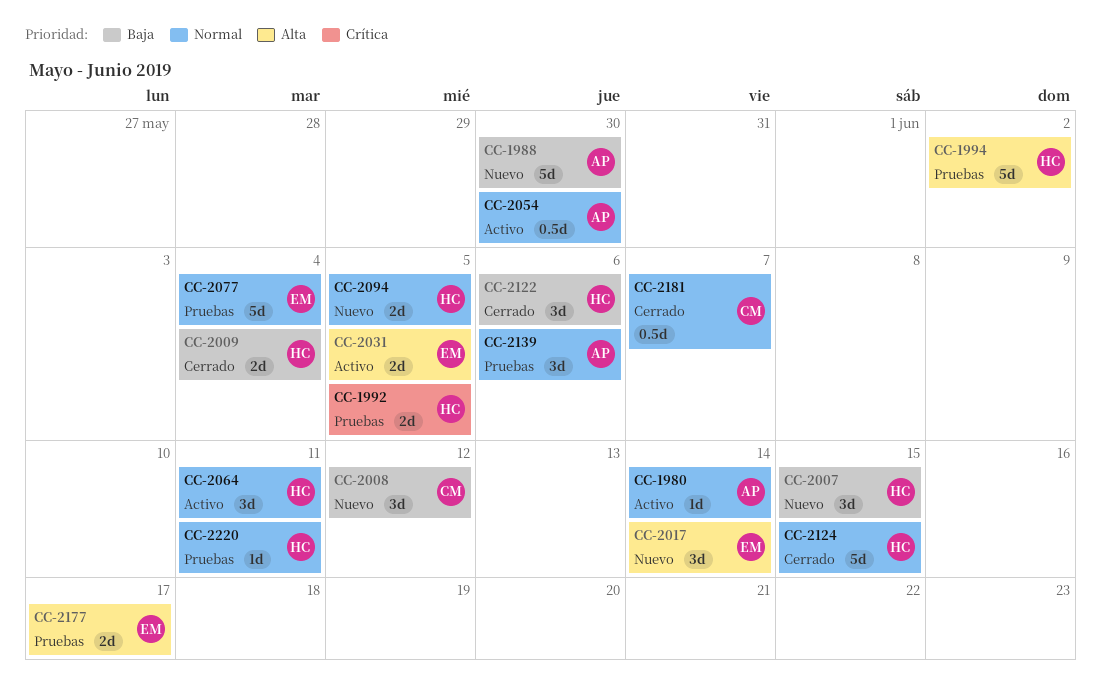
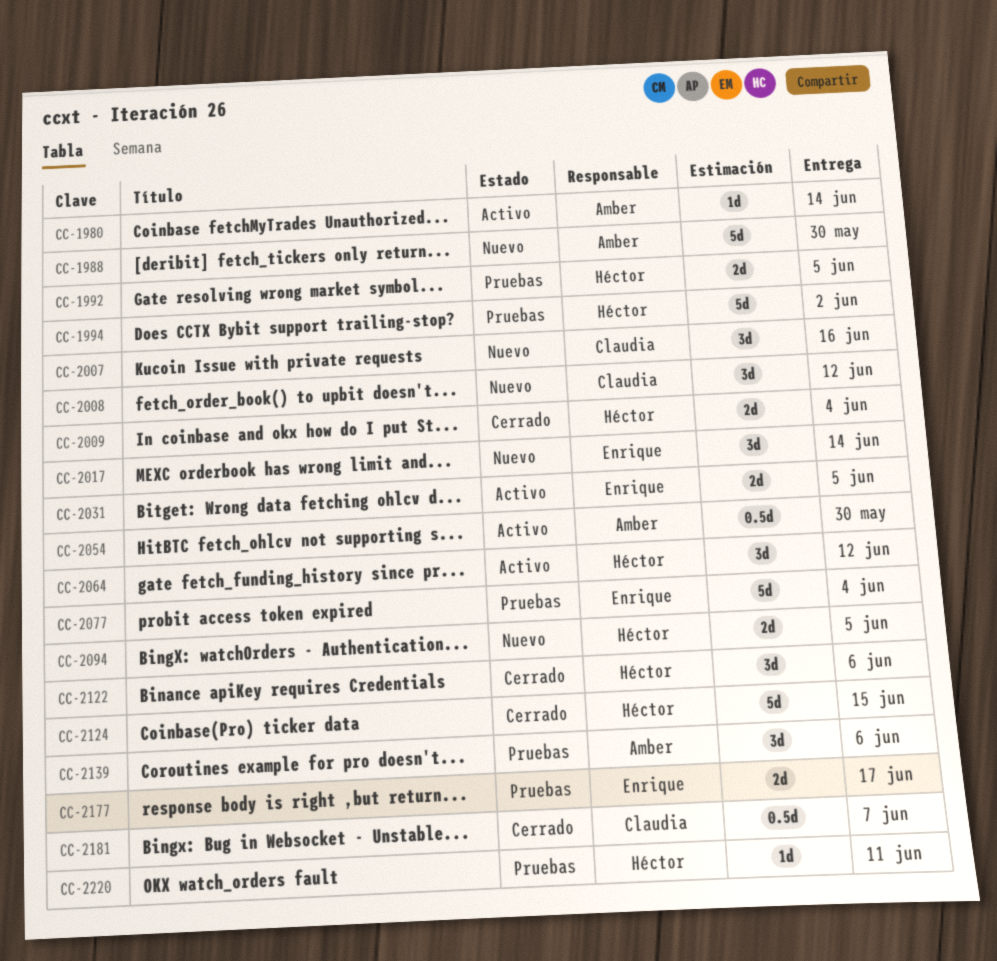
CC-2007, owner: Héctor -> Claudia
CC-2007, due: Jun 15 -> Jun 16
CC-2064, due: Jun 11 -> Jun 12

